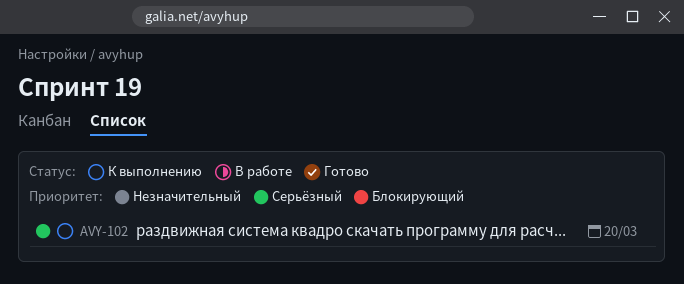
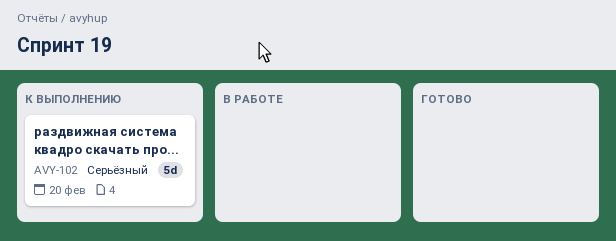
AVY-102, due: Mar 20 -> Feb 20

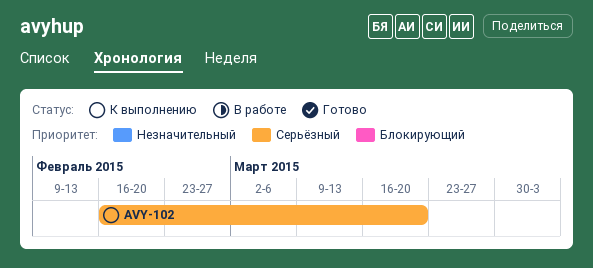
AVY-102, due: Feb 20 -> Mar 20

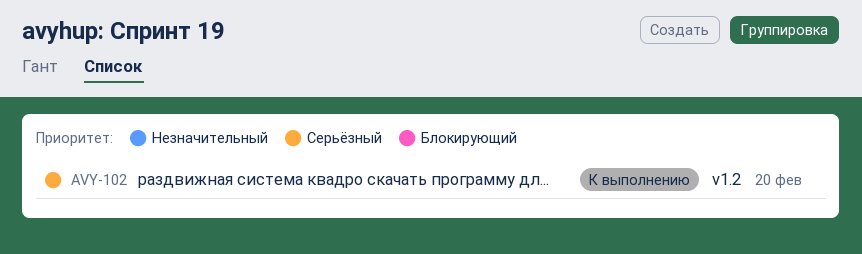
AVY-102, due: Mar 20 -> Feb 20

